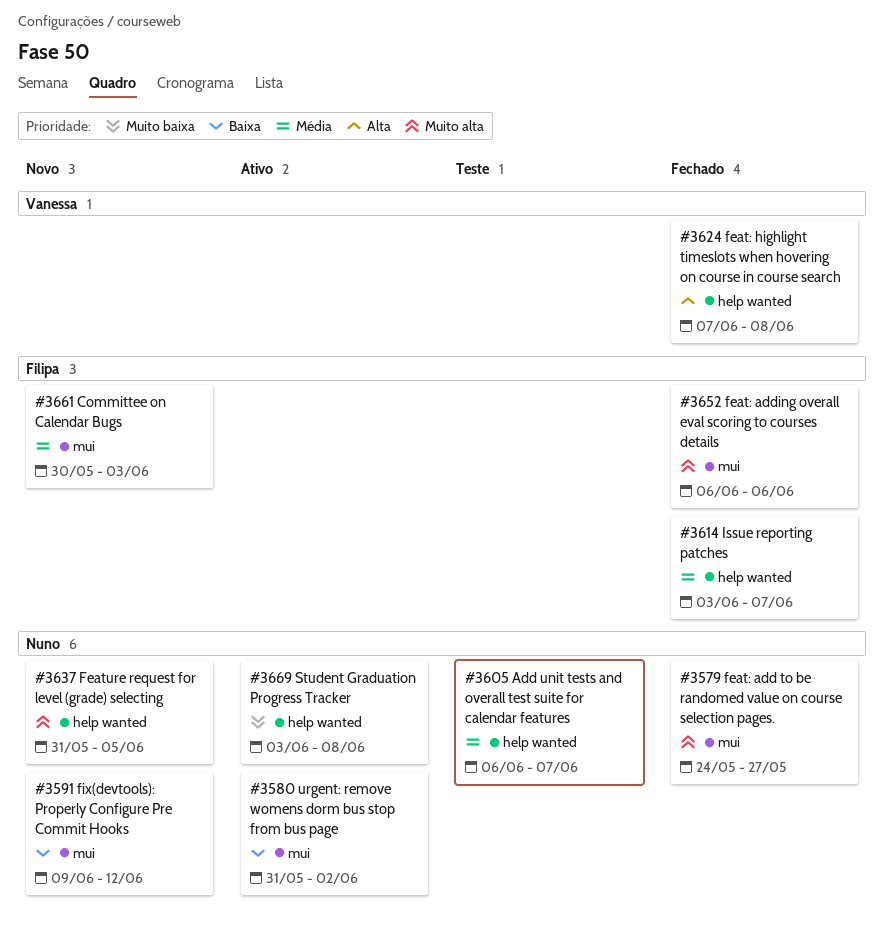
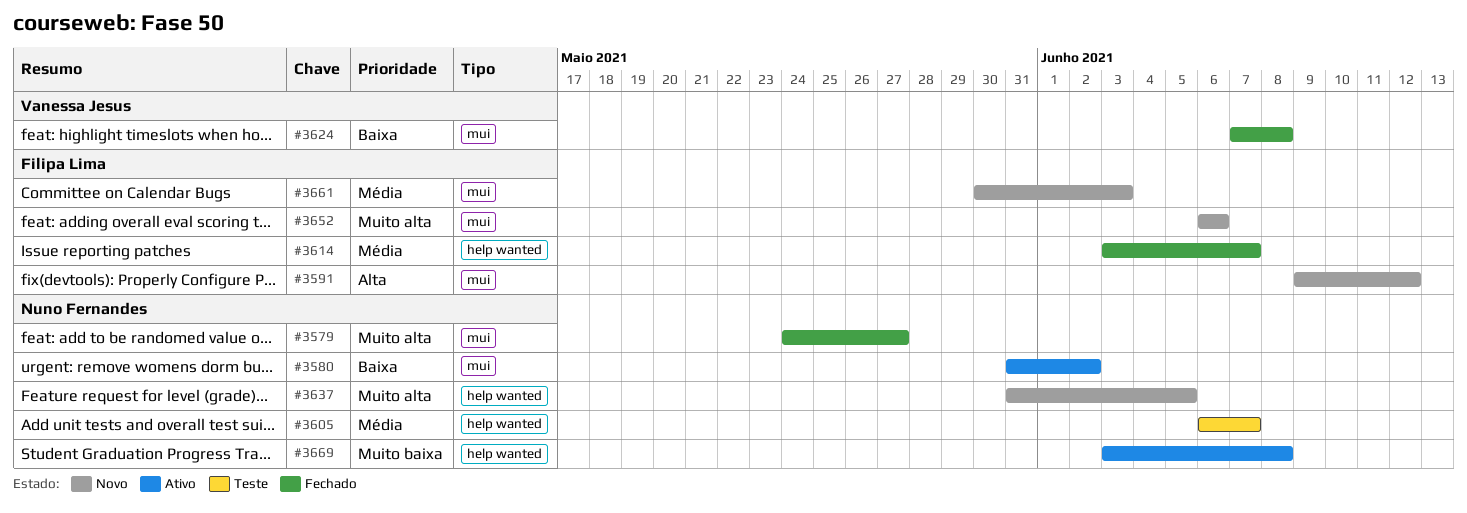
#3591, owner: Nuno Fernandes -> Filipa Lima
#3591, priority: Baixa -> Alta
#3624, priority: Alta -> Baixa
#3624, label: help wanted -> mui
#3652, status: Fechado -> Novo

